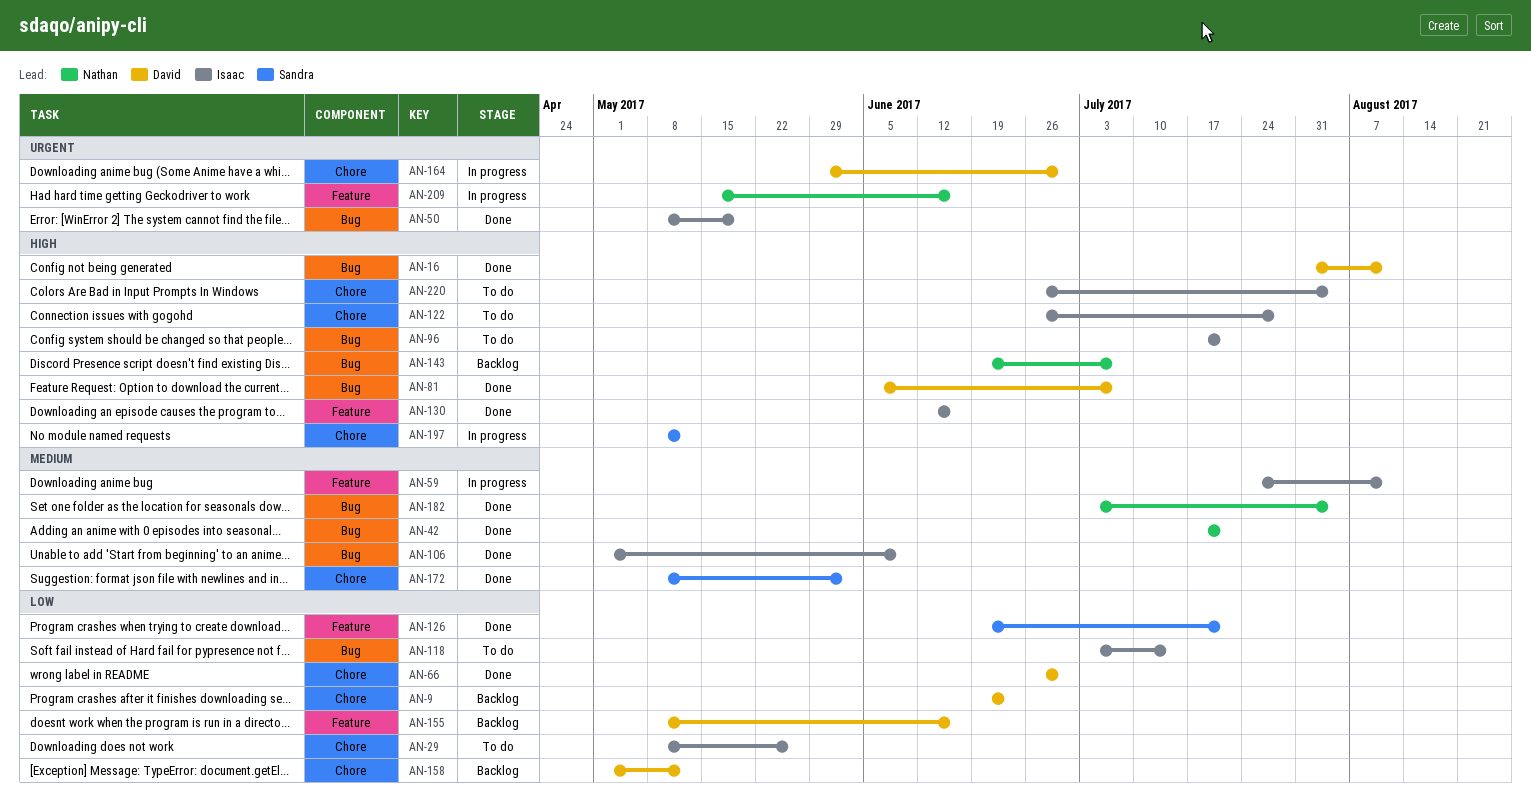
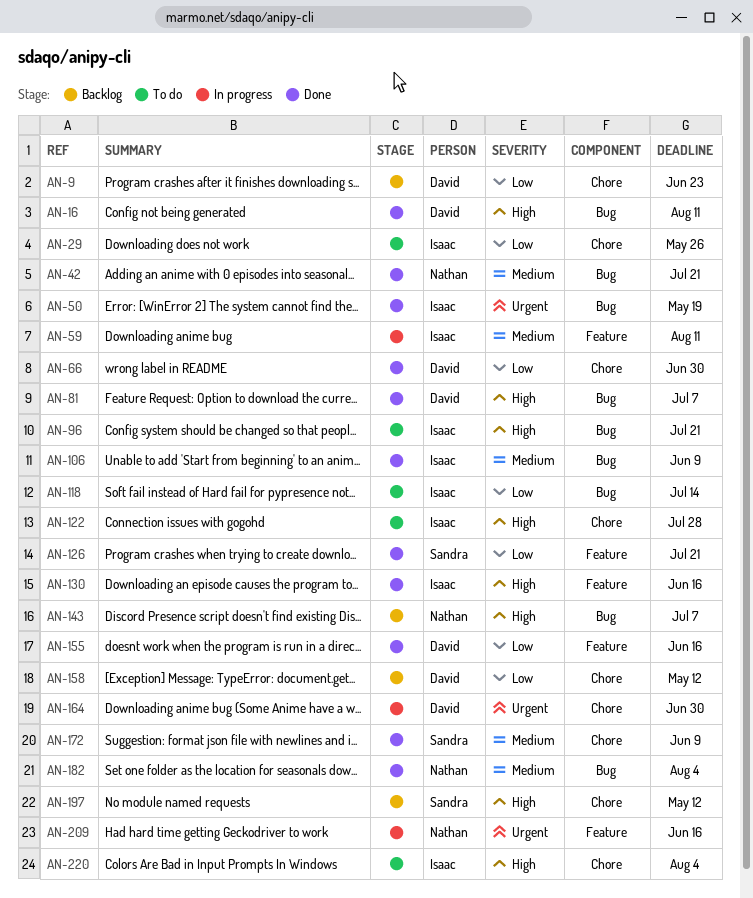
AN-155, status: Backlog -> Done
AN-172, due: Jun 2 -> Jun 9
AN-197, status: In progress -> Backlog

